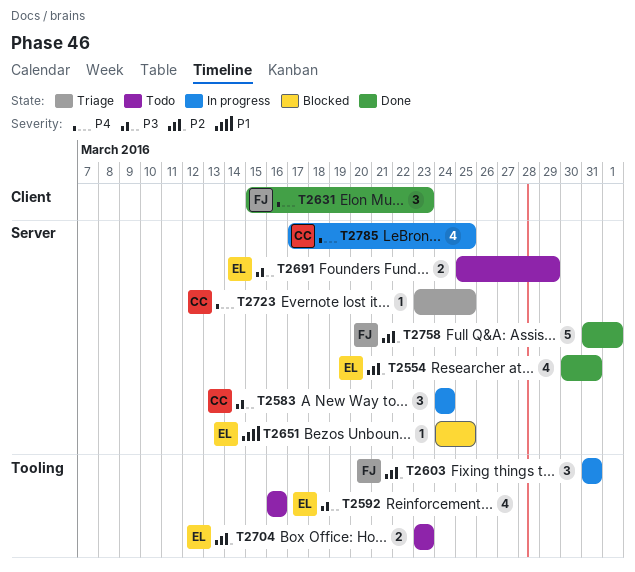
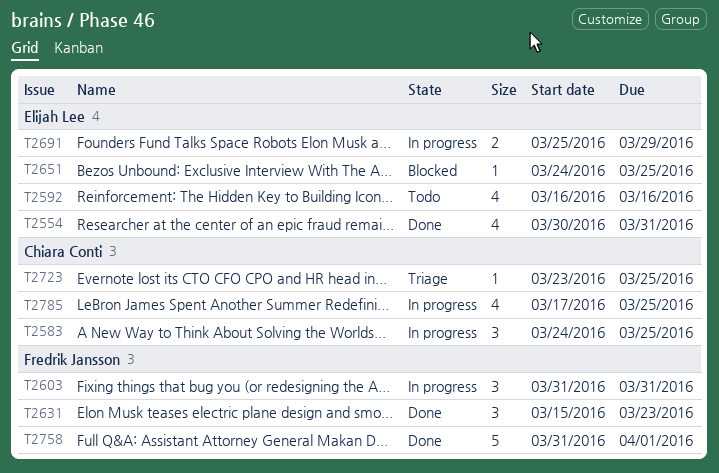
T2583, due: Mar 24 -> Mar 25
T2691, status: Todo -> In progress
T2704: present -> none

